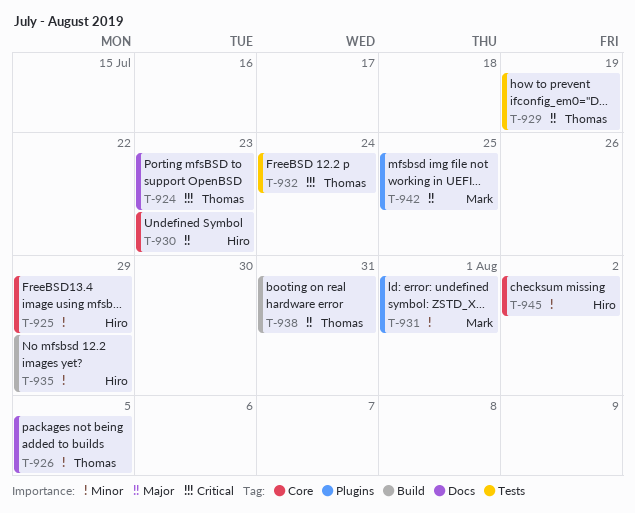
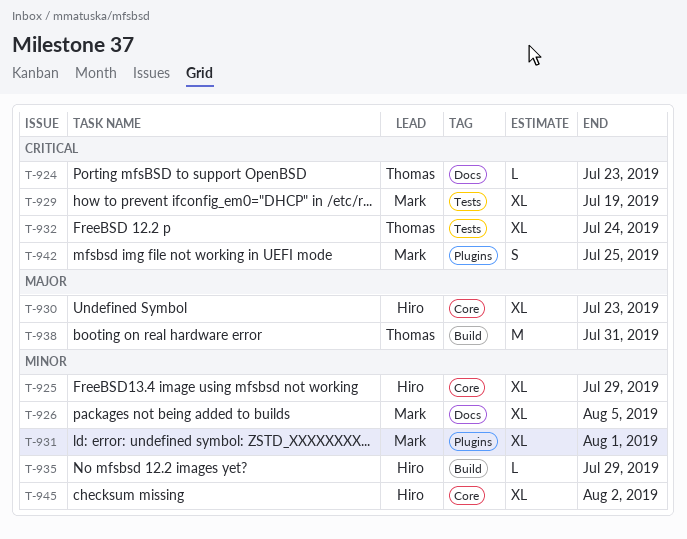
T-926, owner: Thomas -> Mark
T-929, owner: Thomas -> Mark
T-929, priority: Major -> Critical
T-942, priority: Major -> Critical

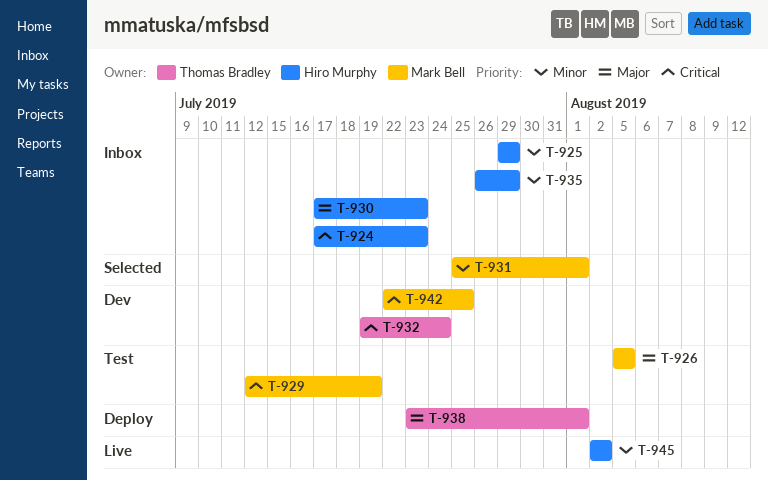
T-924, owner: Thomas Bradley -> Hiro Murphy
T-926, priority: Minor -> Major
T-938, due: Jul 31 -> Aug 1

